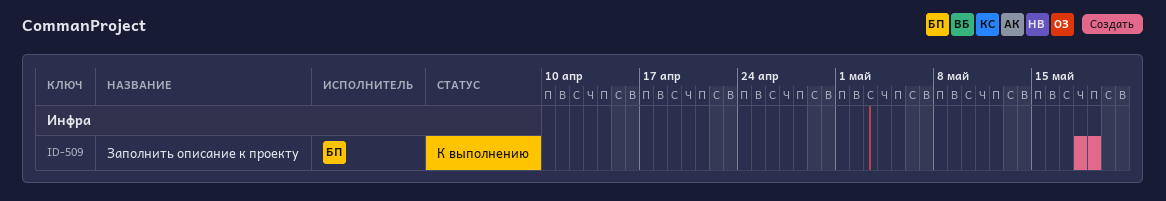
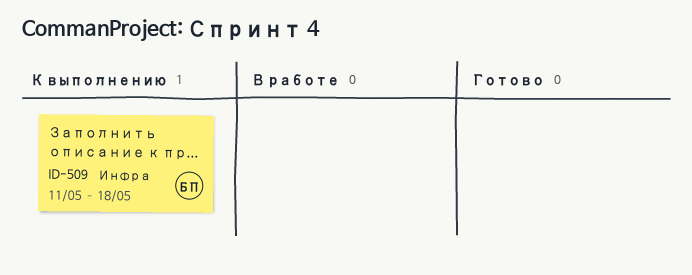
ID-509, start: May 18 -> May 11
ID-509, due: May 19 -> May 18

